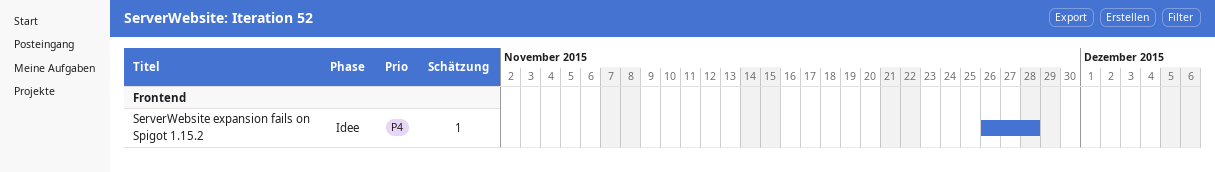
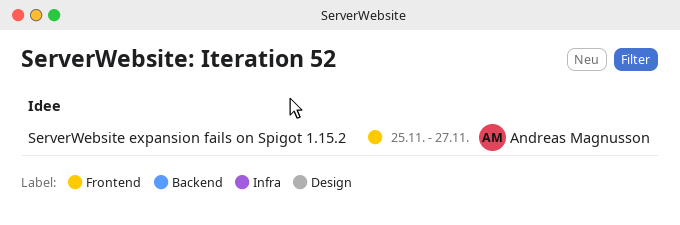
ServerWebsite expansion fails on Spigot 1.15.2, start: Nov 26 -> Nov 25
ServerWebsite expansion fails on Spigot 1.15.2, due: Nov 28 -> Nov 27

